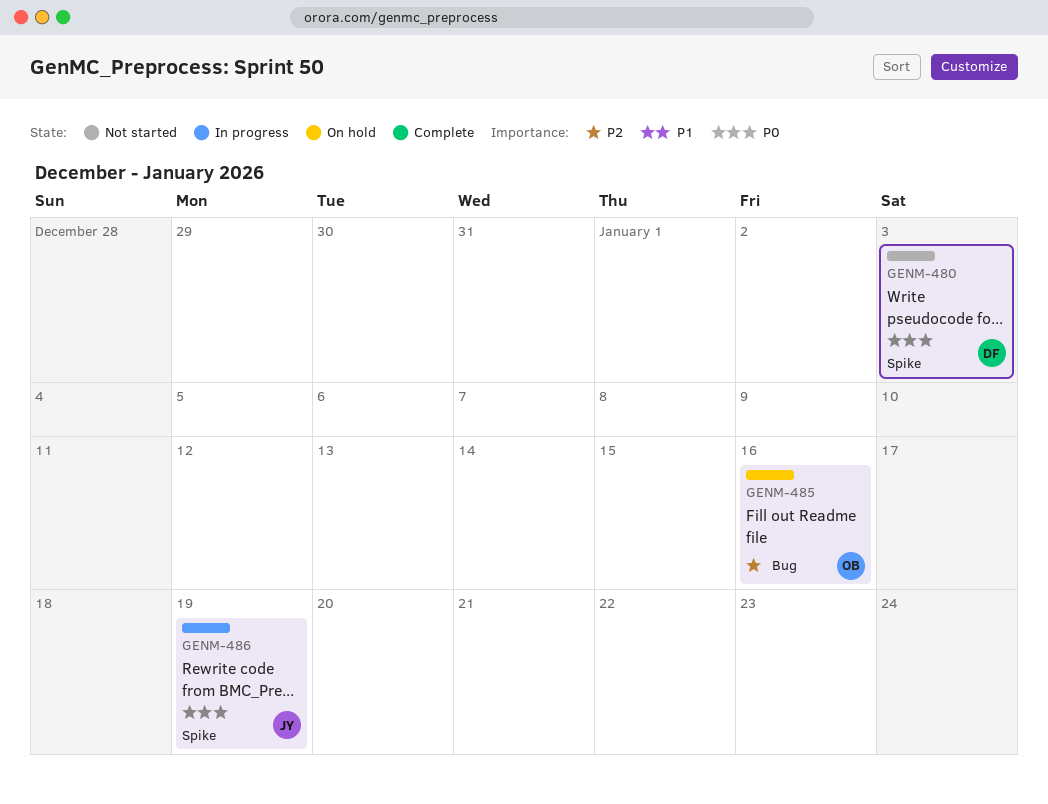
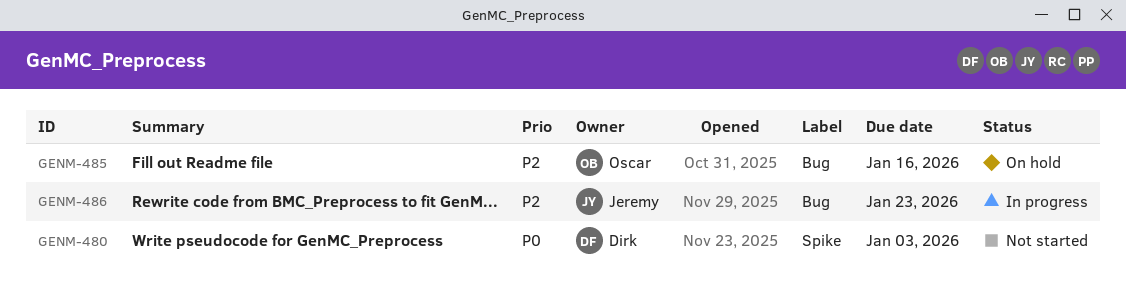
GENM-486, priority: P0 -> P2
GENM-486, label: Spike -> Bug
GENM-486, due: Jan 19 -> Jan 23

